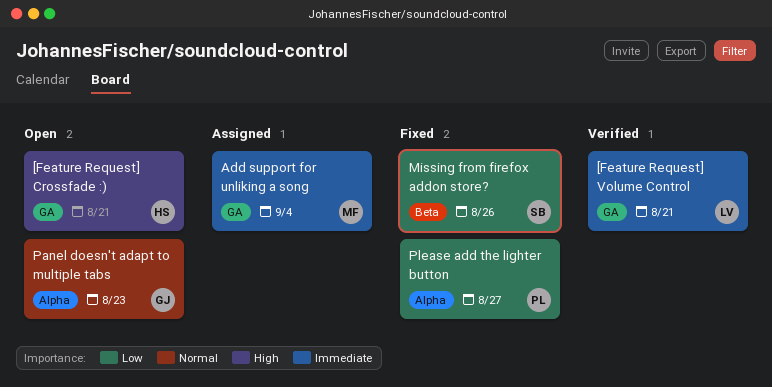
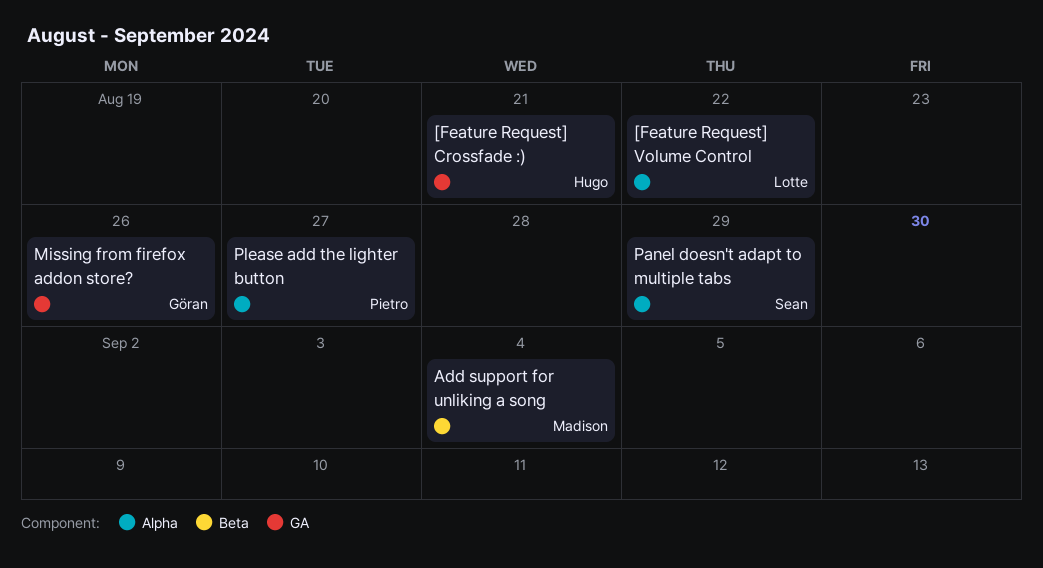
[Feature Request] Volume Control, label: GA -> Alpha
[Feature Request] Volume Control, due: Aug 21 -> Aug 22
Add support for unliking a song, label: GA -> Beta
Missing from firefox addon store?, owner: Sean -> Göran
Missing from firefox addon store?, label: Beta -> GA
Panel doesn't adapt to multiple tabs, owner: Göran -> Sean
Panel doesn't adapt to multiple tabs, due: Aug 23 -> Aug 29

